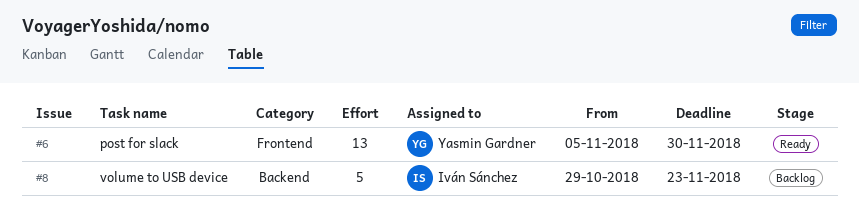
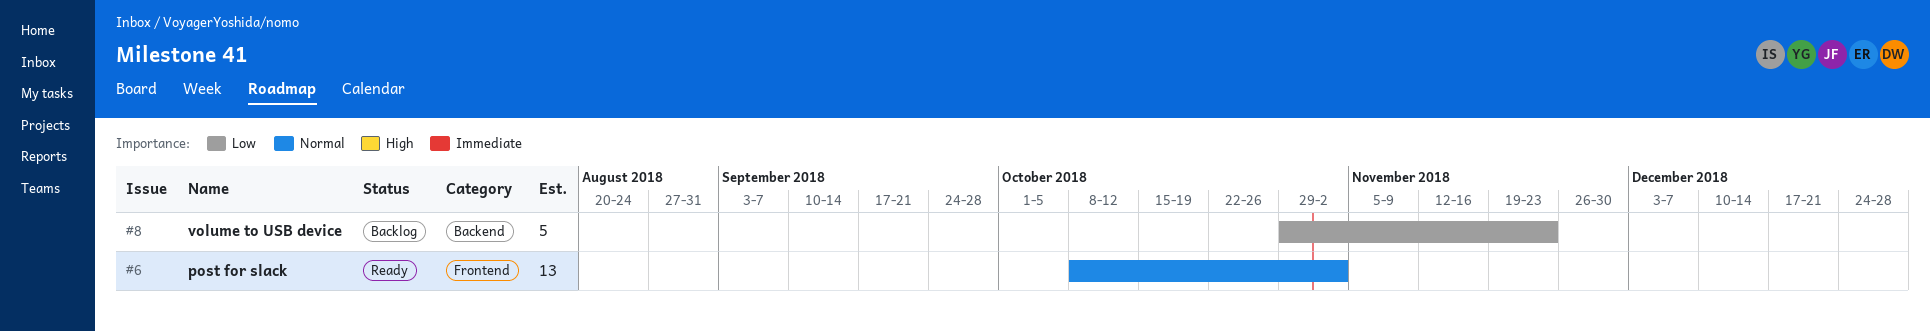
#6, start: Nov 5 -> Oct 8
#6, due: Nov 30 -> Nov 2

